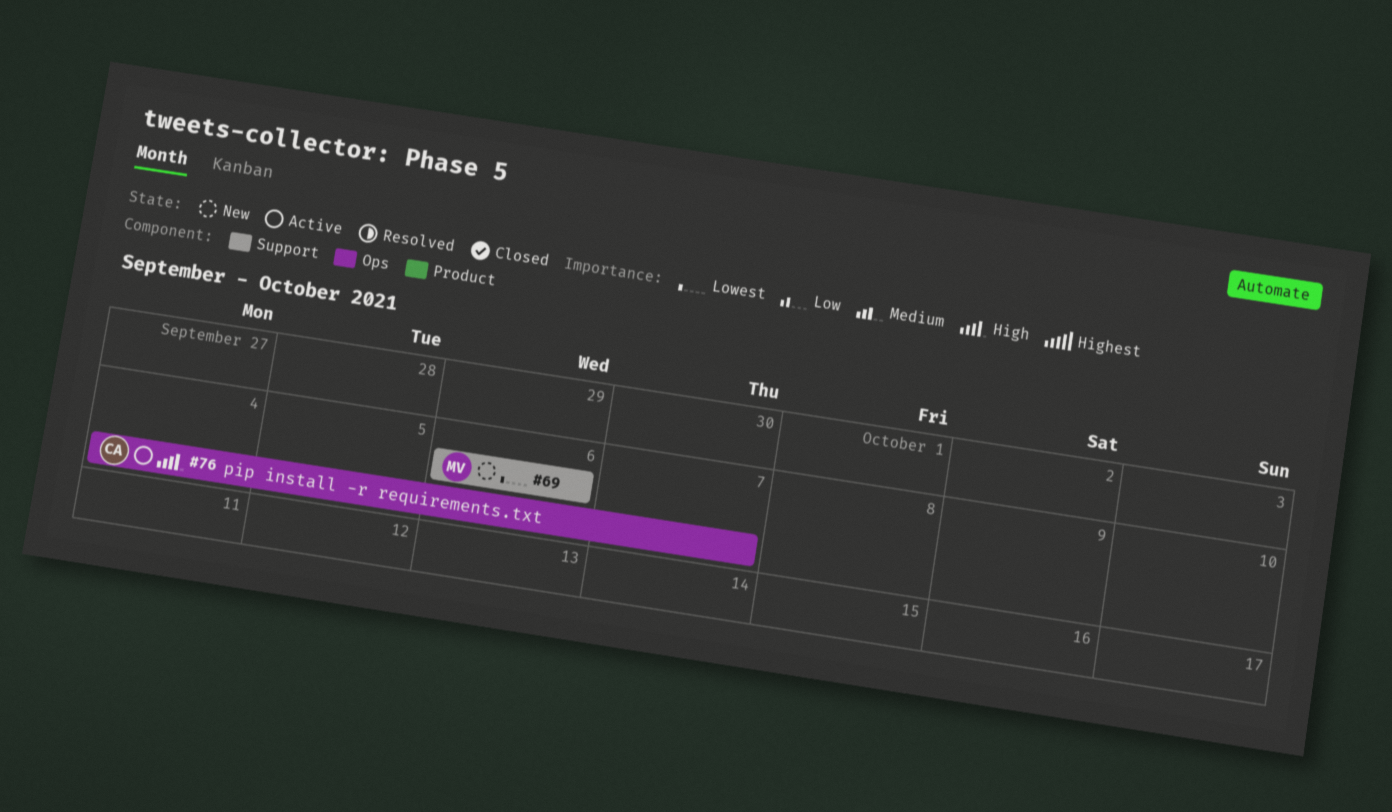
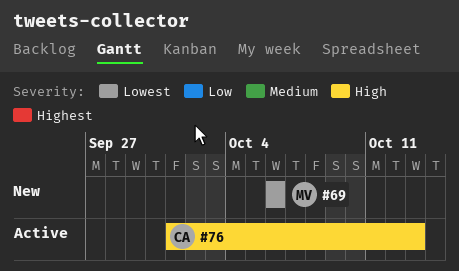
#76, start: Oct 4 -> Oct 1
#76, due: Oct 7 -> Oct 13

